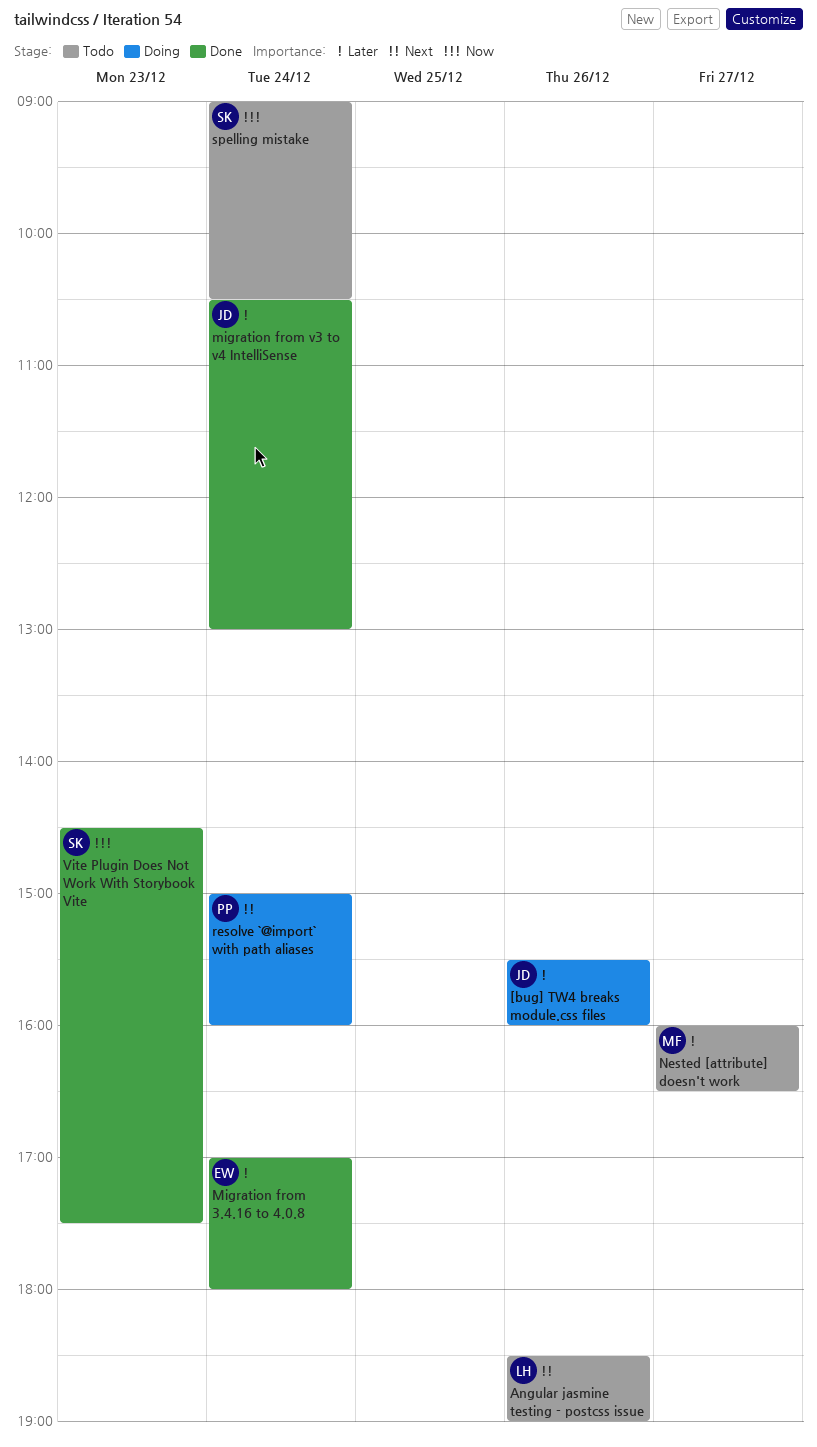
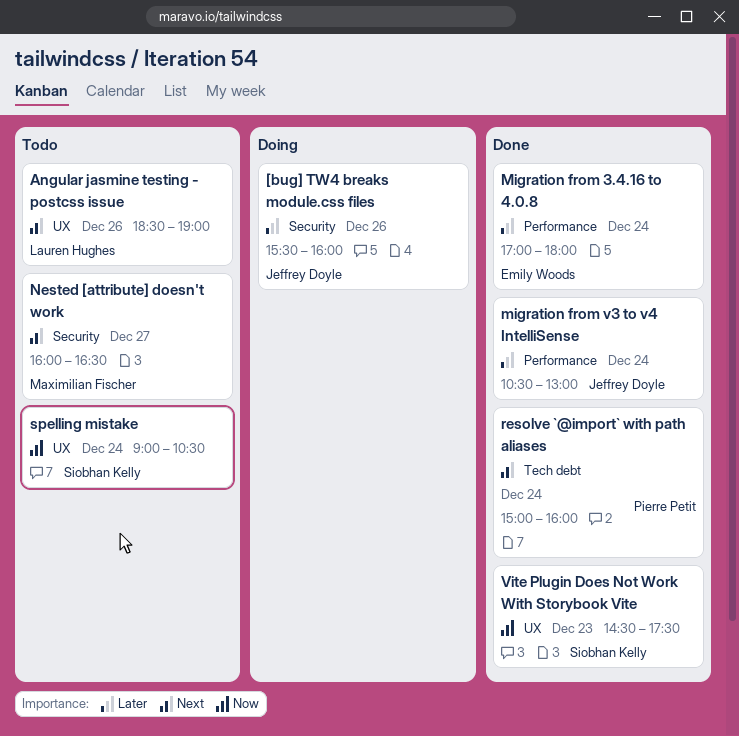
Nested [attribute] doesn't work, priority: Later -> Next
resolve `@import` with path aliases, status: Doing -> Done

